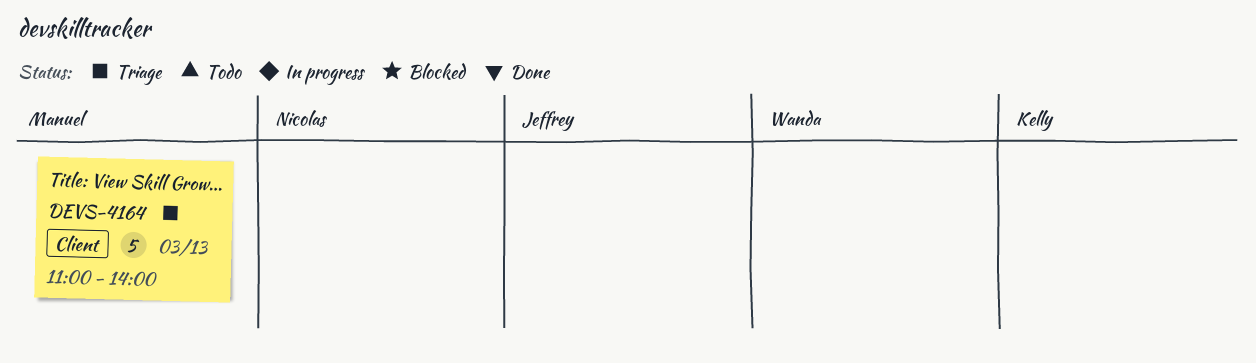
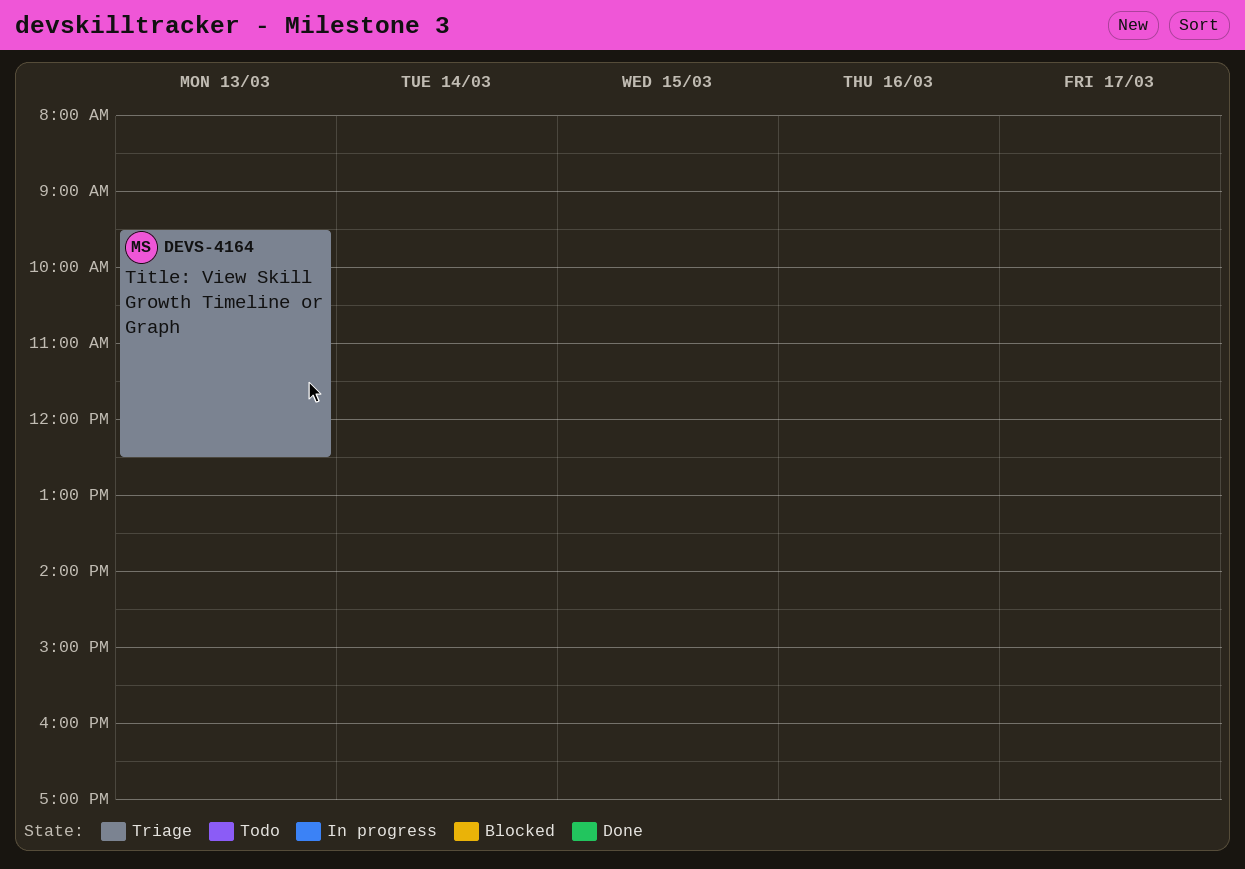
DEVS-4164, begins: 11:00 -> 09:30
DEVS-4164, ends: 14:00 -> 12:30

